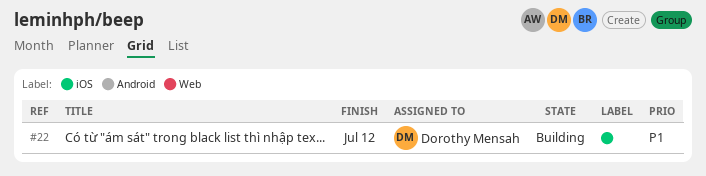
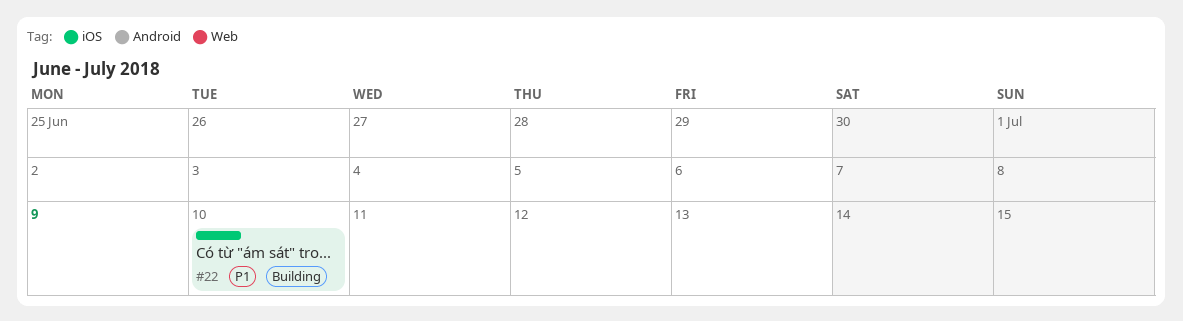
#22, due: Jul 12 -> Jul 10

